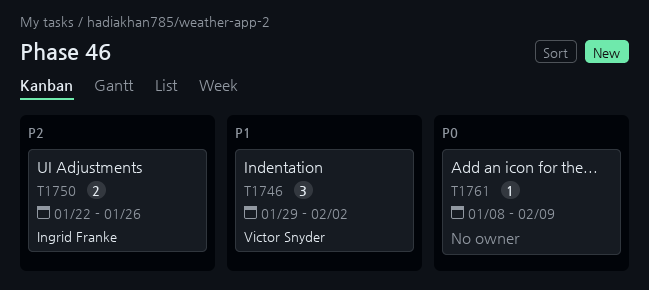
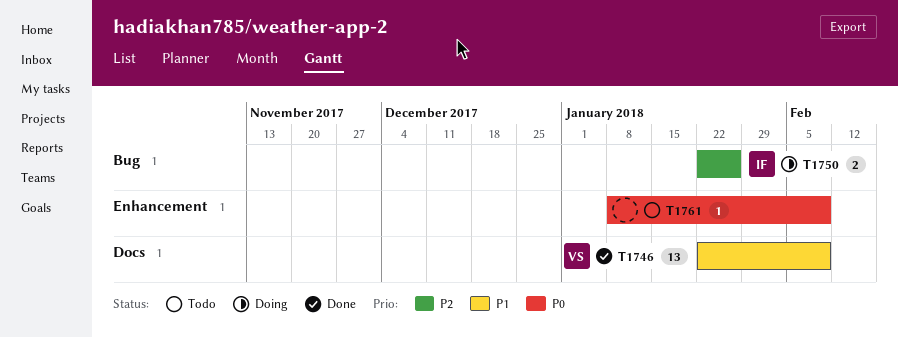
T1746, estimate: 3 -> 13
T1746, start: Jan 29 -> Jan 22
T1746, due: Feb 2 -> Feb 9

